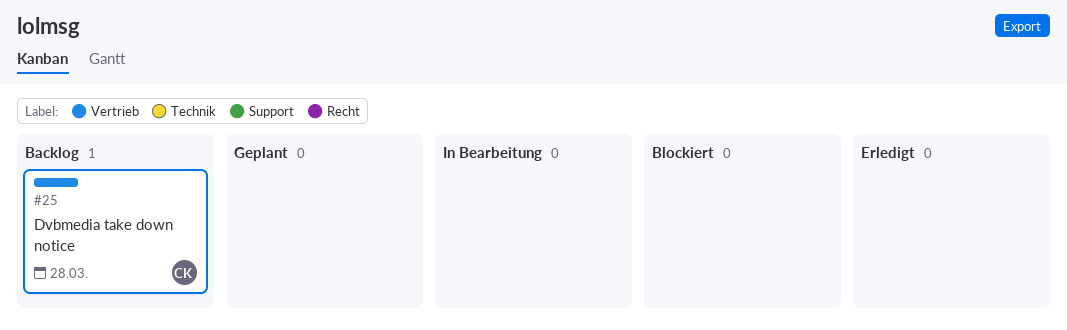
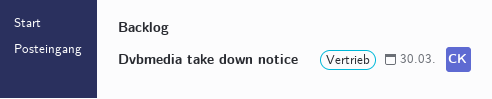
Dvbmedia take down notice, due: Mar 28 -> Mar 30

